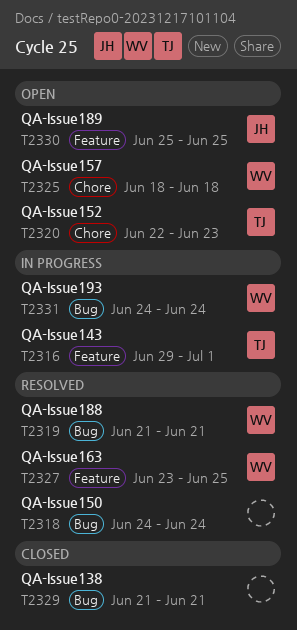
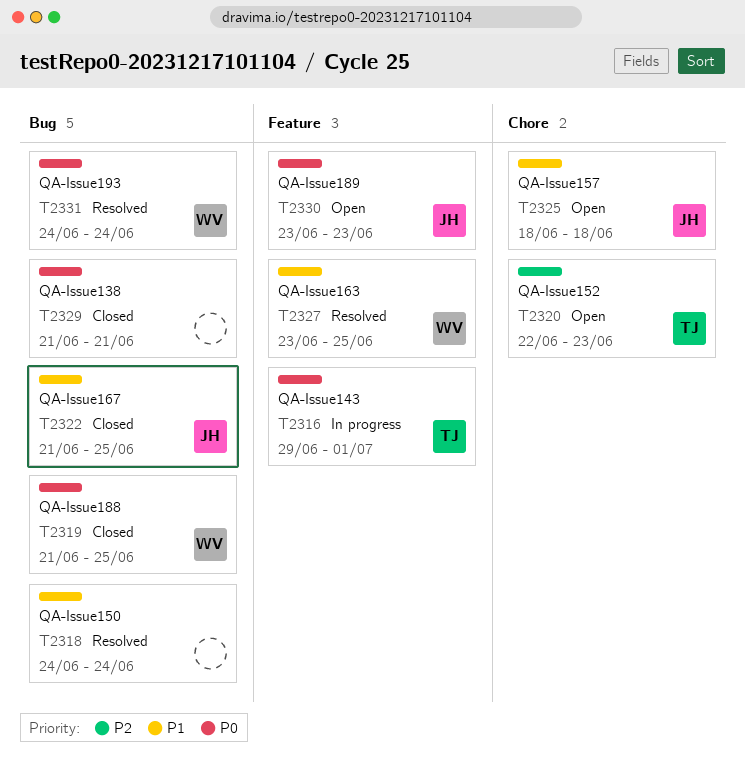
T2319, status: Resolved -> Closed
T2319, due: Jun 21 -> Jun 25
T2322: none -> present
T2325, owner: WV -> JH
T2330, start: Jun 25 -> Jun 23
T2330, due: Jun 25 -> Jun 23
T2331, status: In progress -> Resolved

